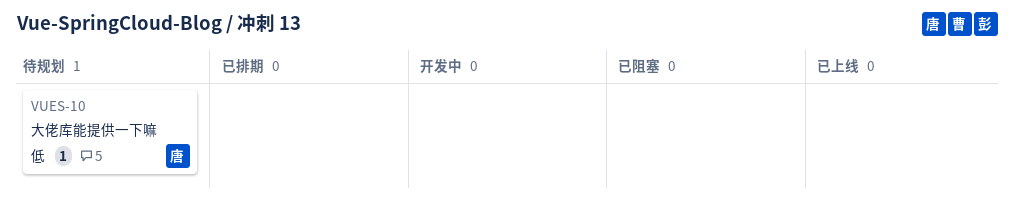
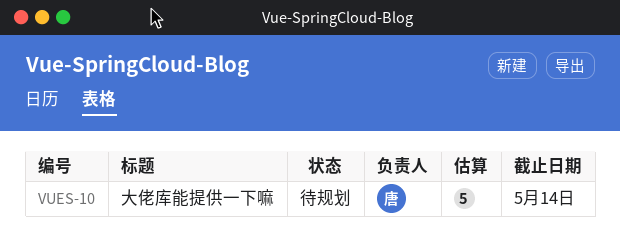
VUES-10, estimate: 1 -> 5

